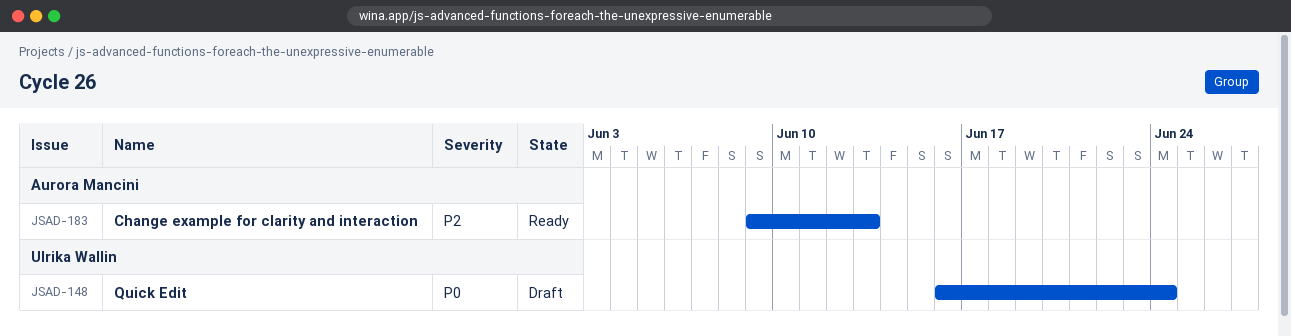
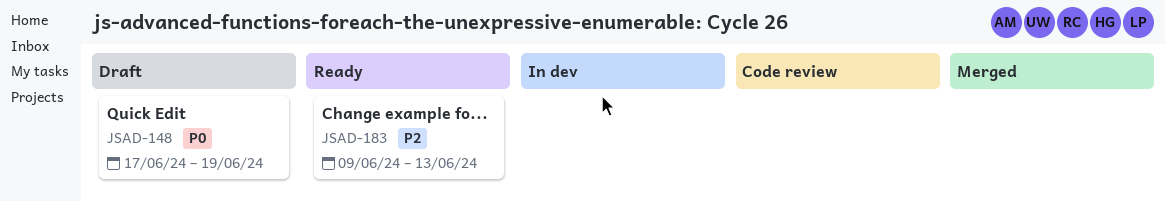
JSAD-148, start: Jun 16 -> Jun 17
JSAD-148, due: Jun 24 -> Jun 19

